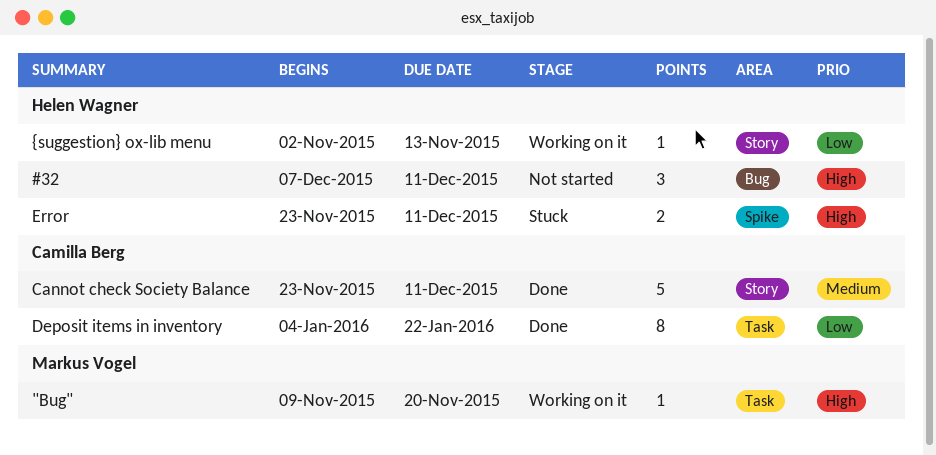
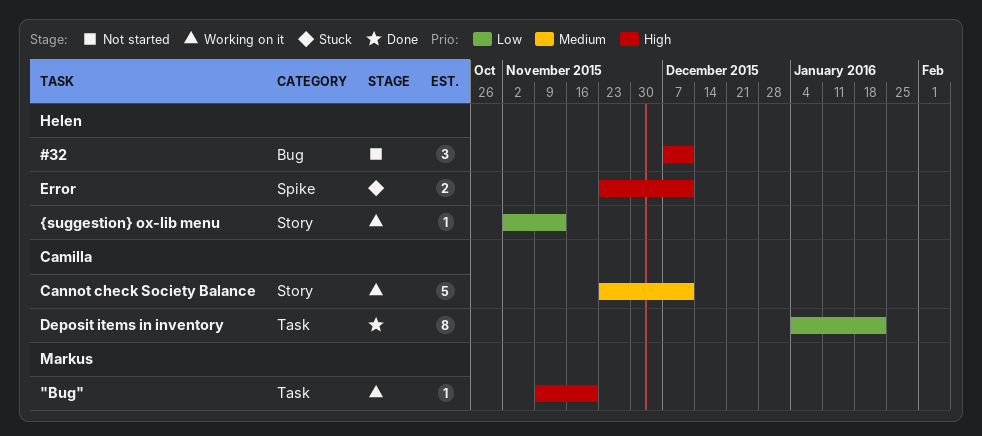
Cannot check Society Balance, status: Done -> Working on it

